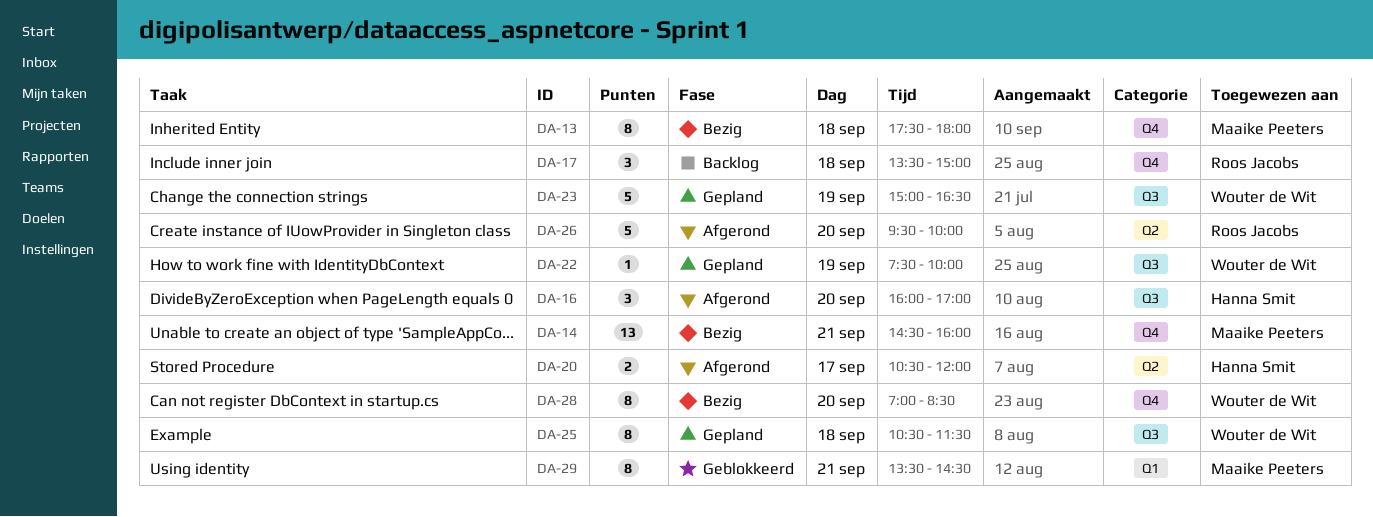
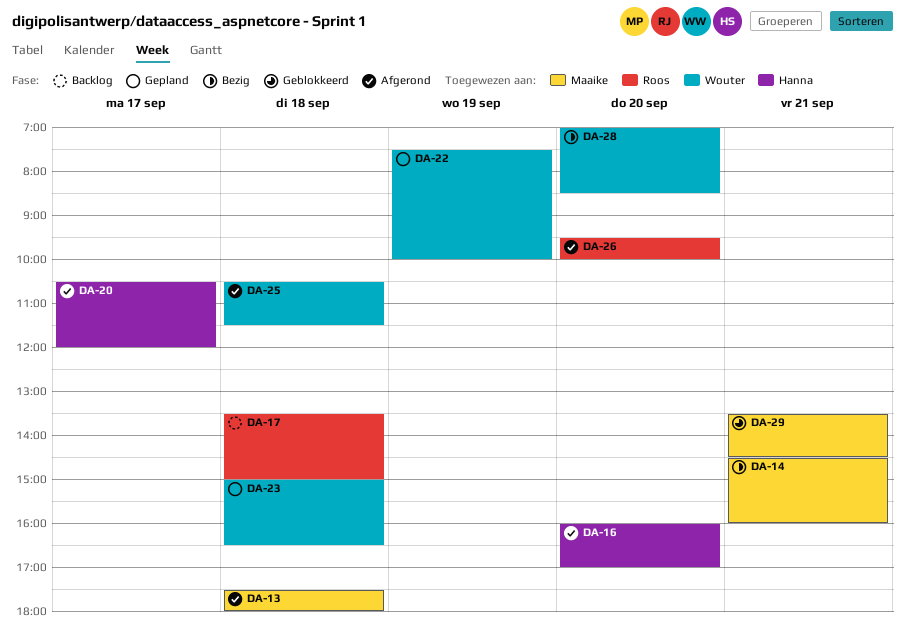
DA-13, status: Bezig -> Afgerond
DA-23, day: Sep 19 -> Sep 18
DA-25, status: Gepland -> Afgerond

